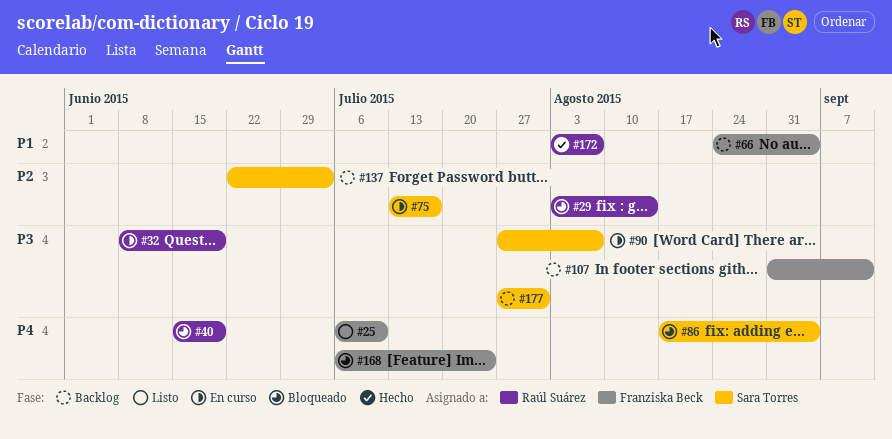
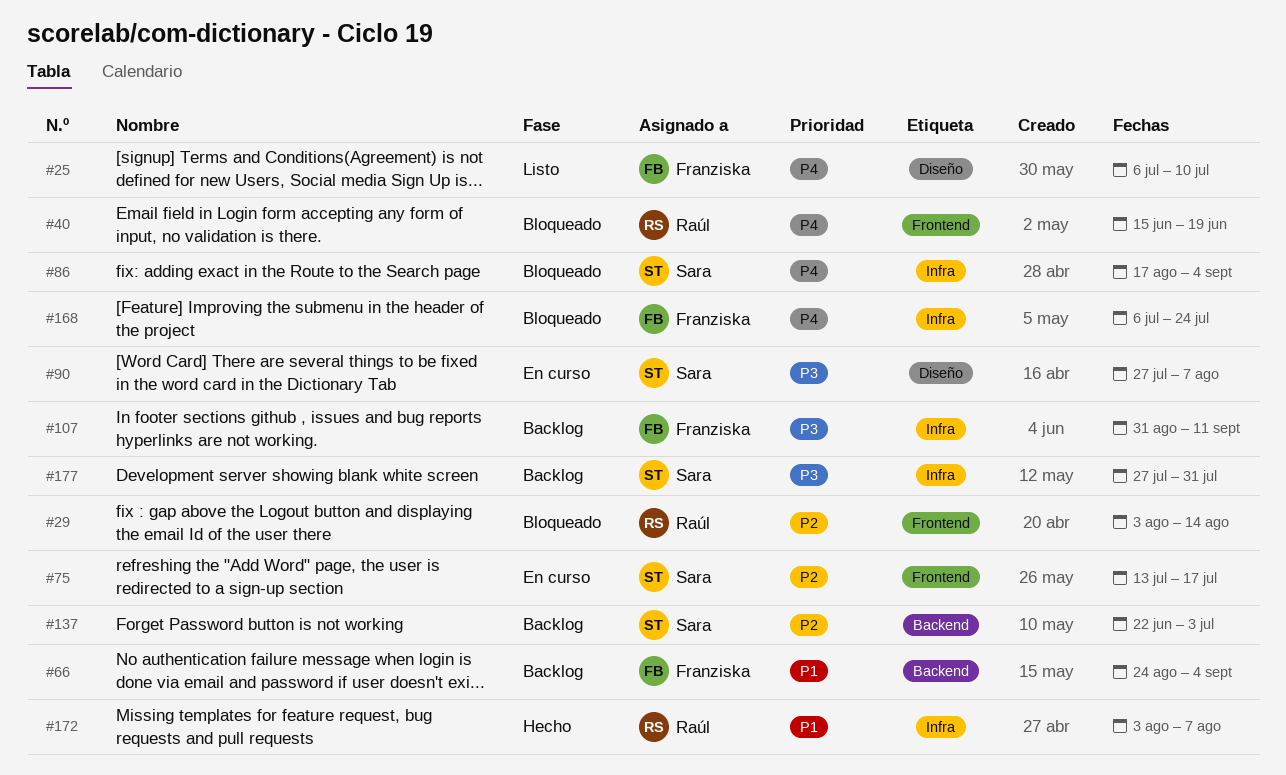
#32: present -> none

